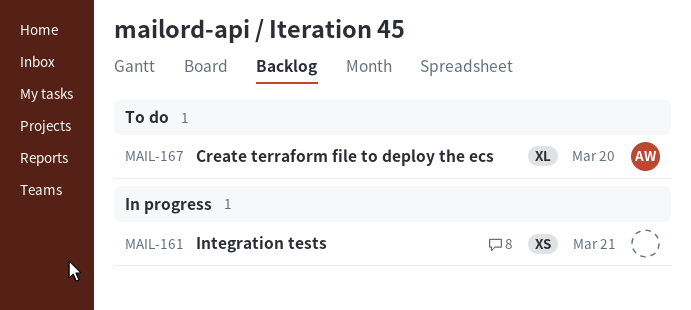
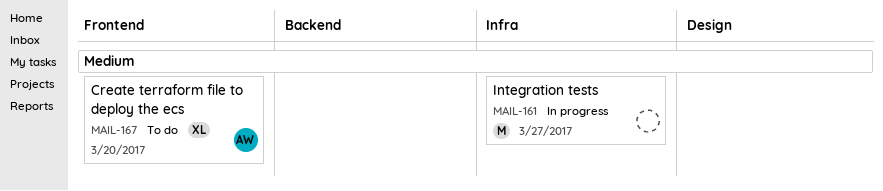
MAIL-161, estimate: XS -> M
MAIL-161, due: Mar 21 -> Mar 27

